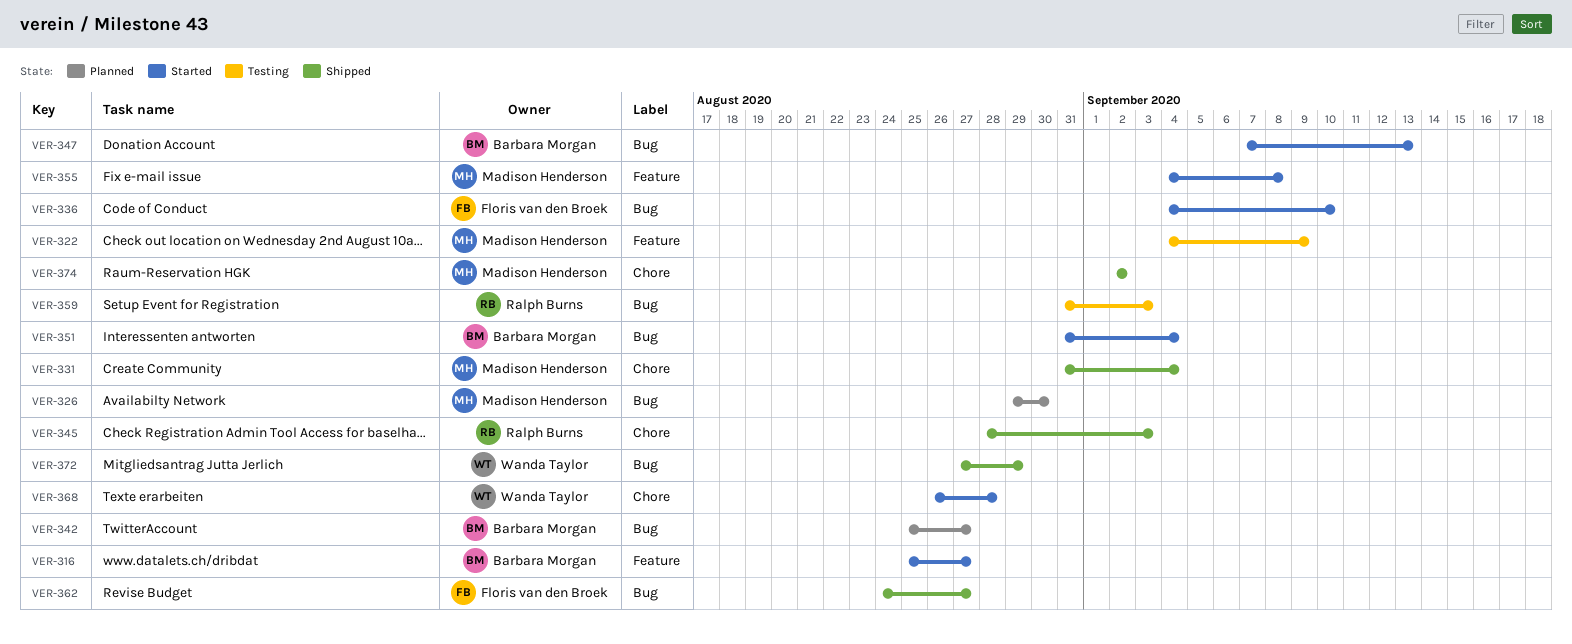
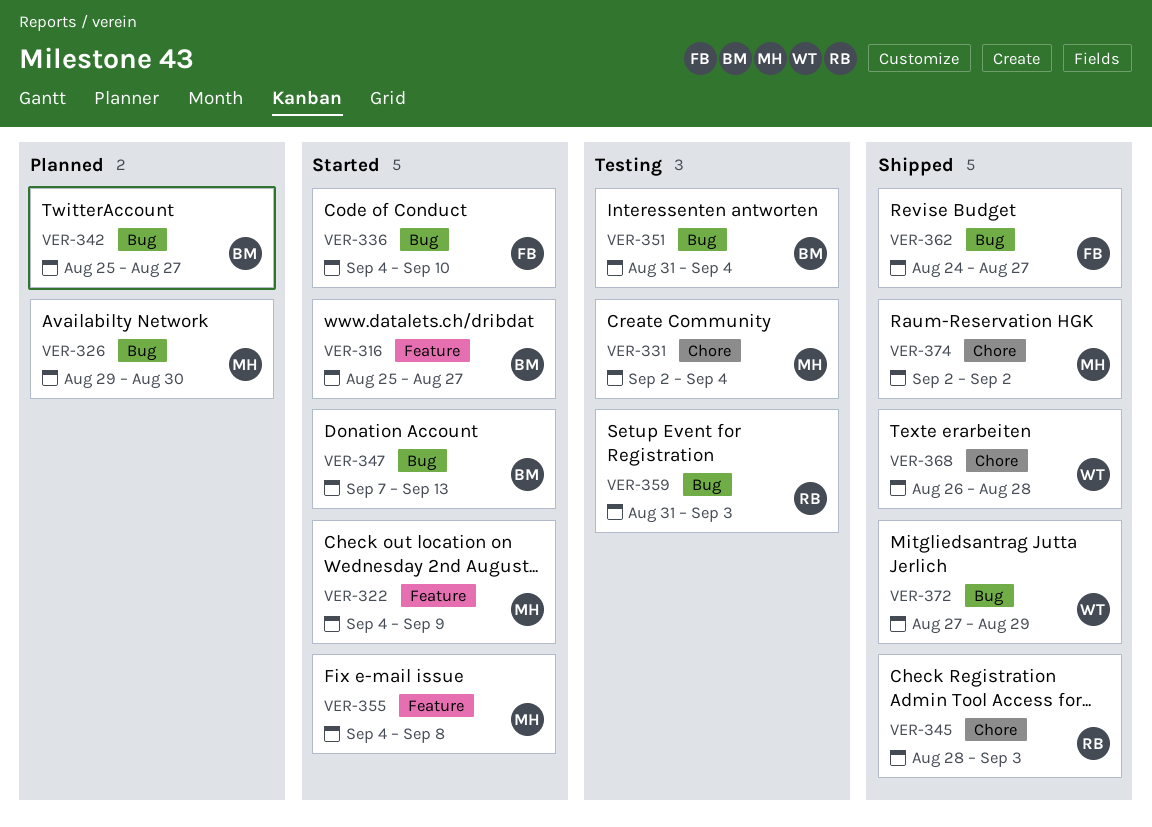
VER-322, status: Testing -> Started
VER-331, status: Shipped -> Testing
VER-331, start: Aug 31 -> Sep 2
VER-351, status: Started -> Testing
VER-368, status: Started -> Shipped

